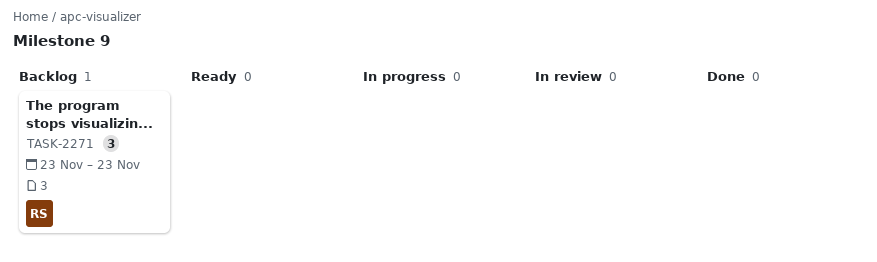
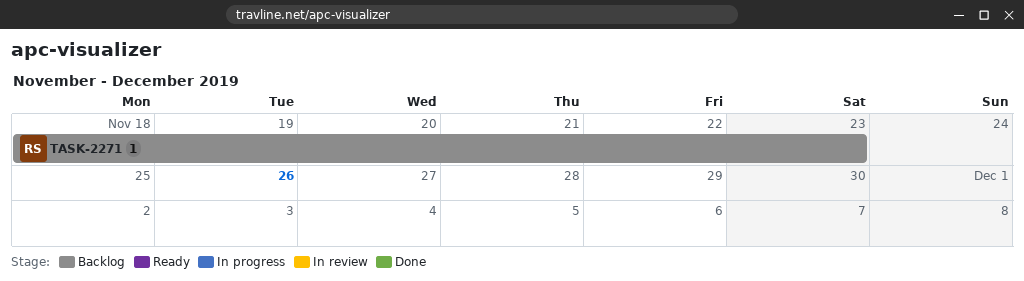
TASK-2271, estimate: 3 -> 1
TASK-2271, start: Nov 23 -> Nov 18

